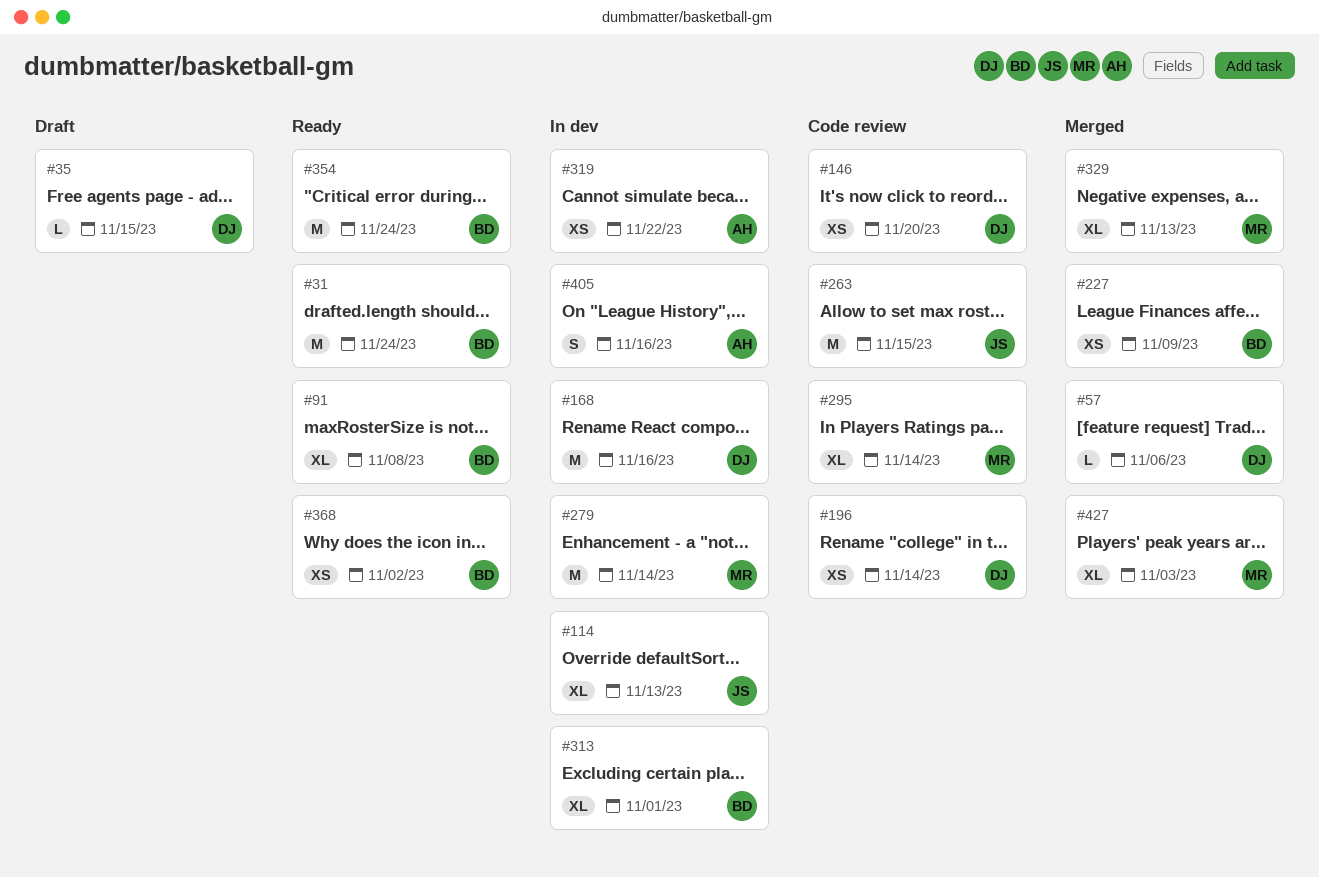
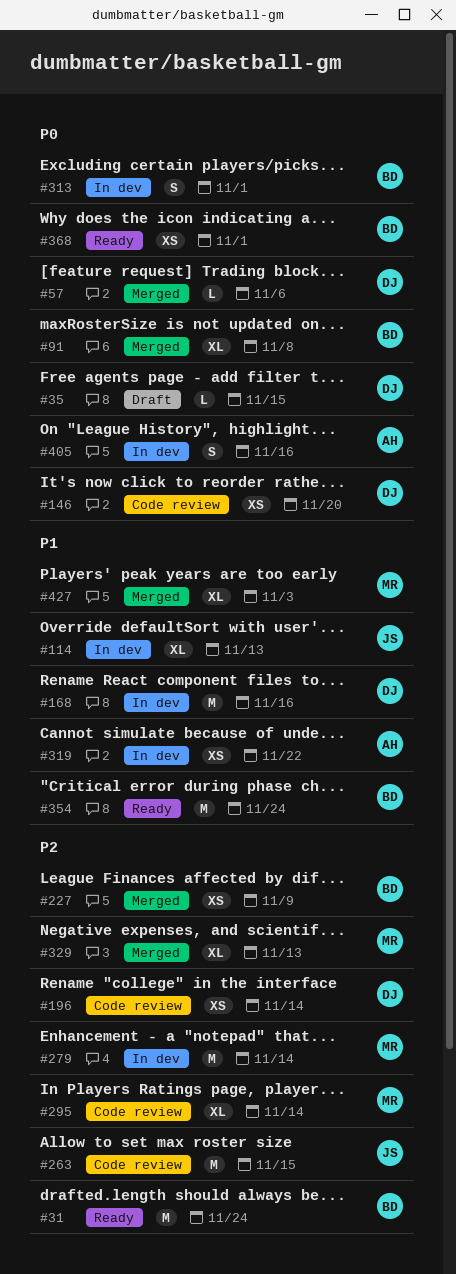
#91, status: Ready -> Merged
#313, estimate: XL -> S
#368, due: Nov 2 -> Nov 1

